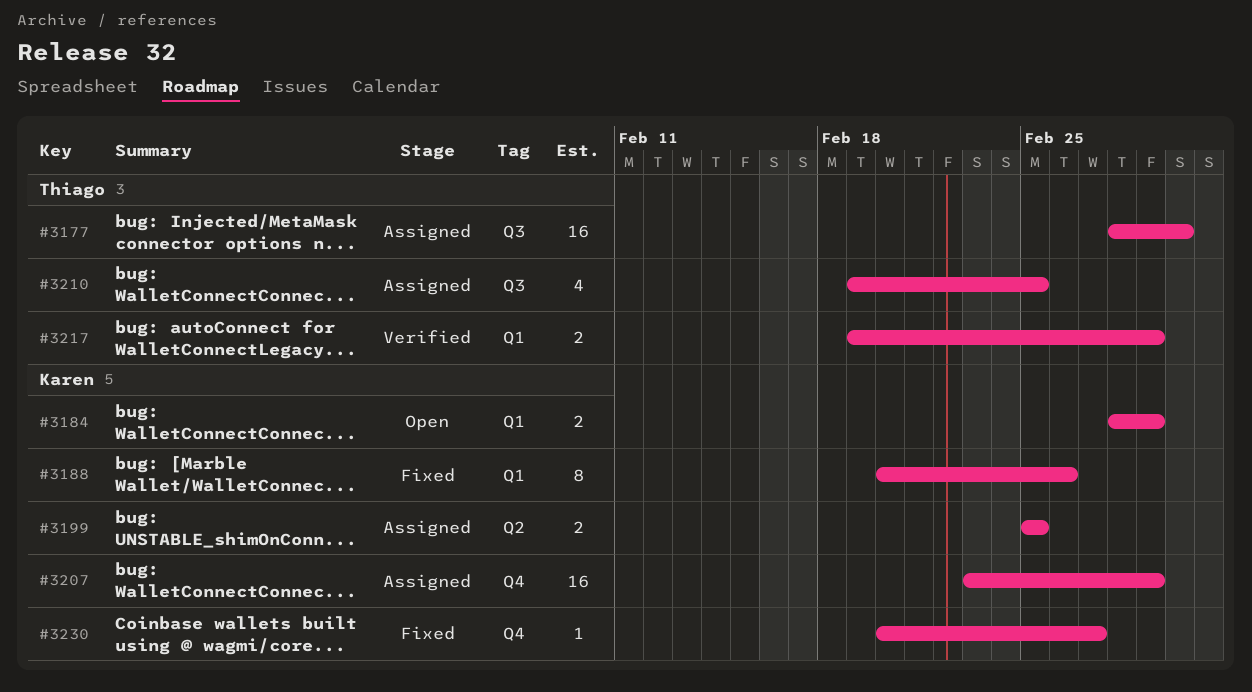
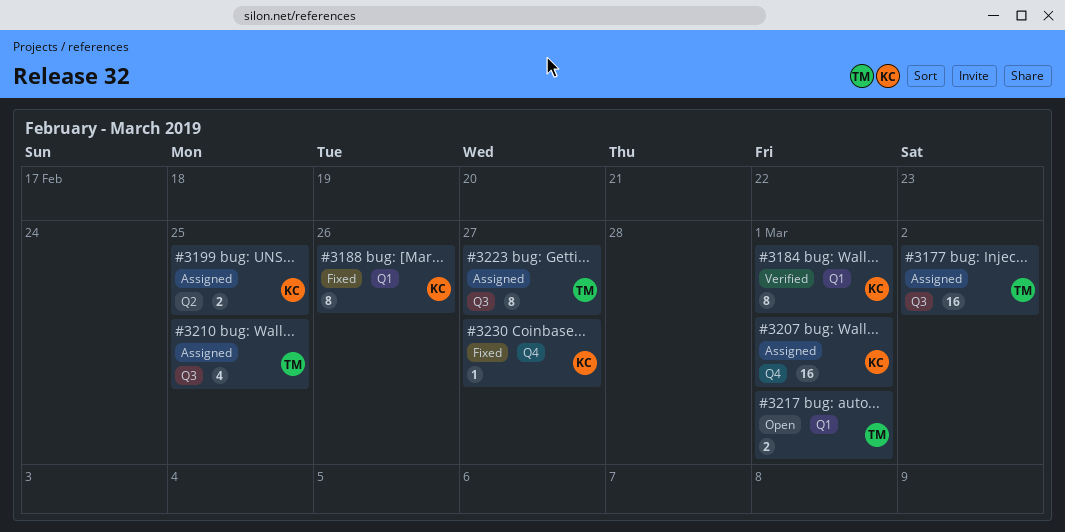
#3184, status: Open -> Verified
#3184, estimate: 2 -> 8
#3217, status: Verified -> Open
#3223: none -> present

